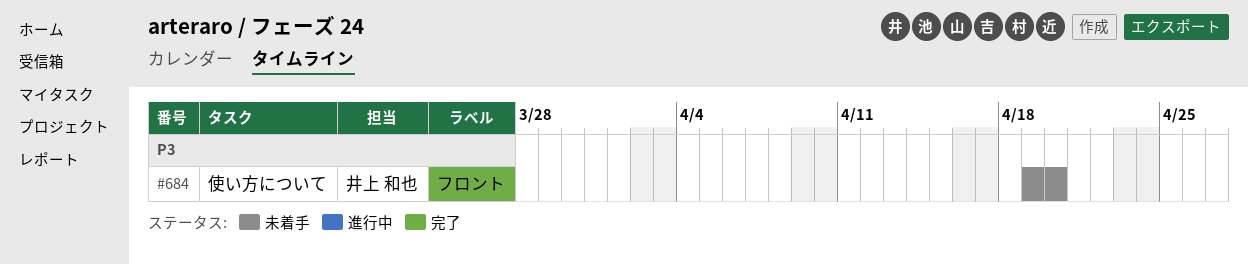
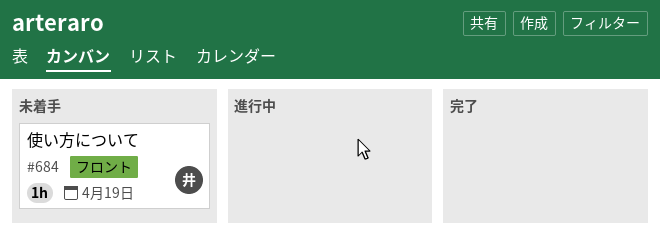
#684, due: Apr 20 -> Apr 19

